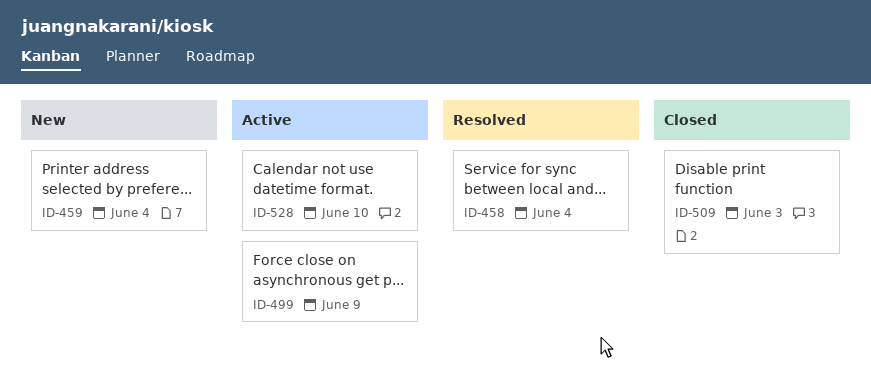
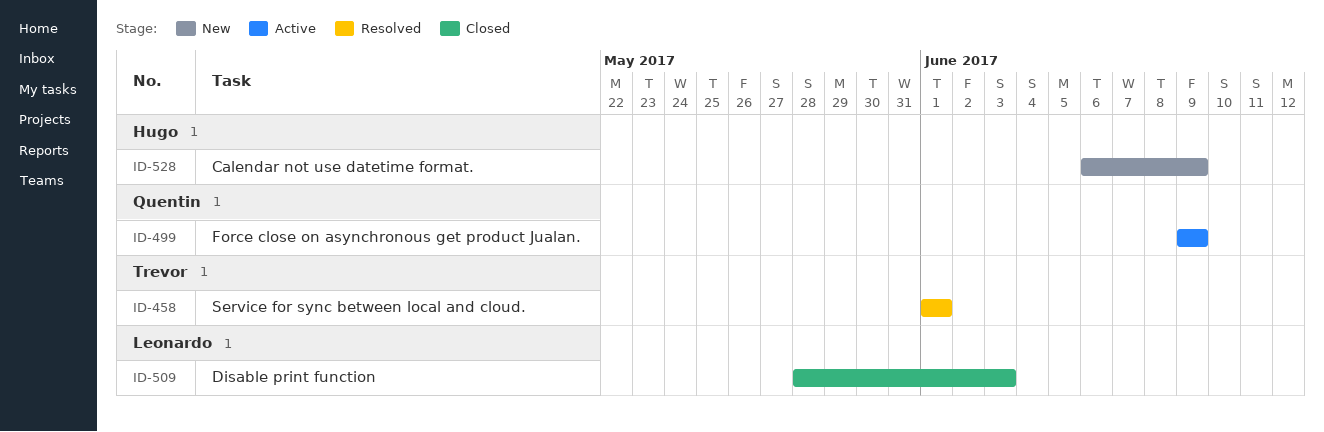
ID-458, due: Jun 4 -> Jun 1
ID-459: present -> none
ID-528, status: Active -> New
ID-528, due: Jun 10 -> Jun 9

